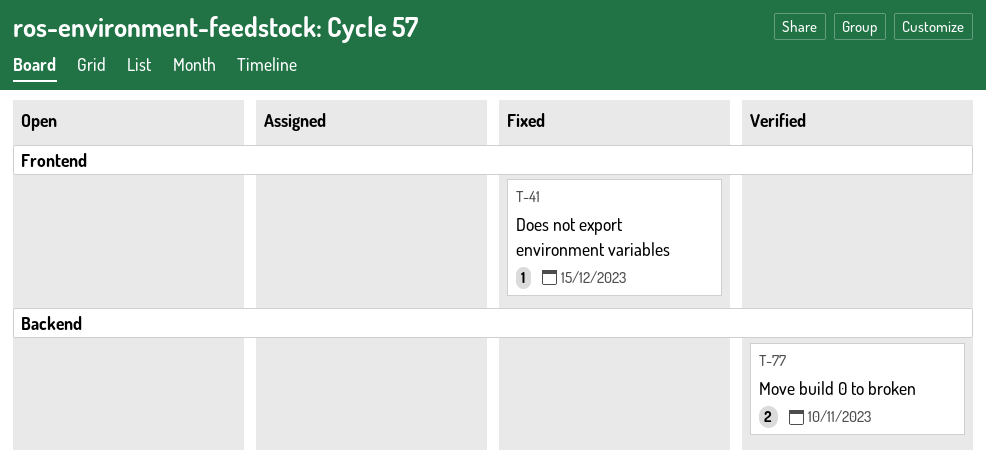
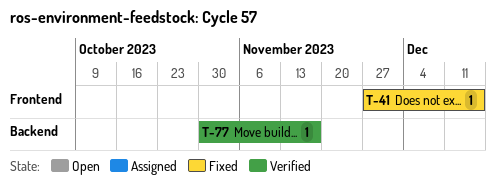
T-77, estimate: 2 -> 1
T-77, due: Nov 10 -> Nov 17

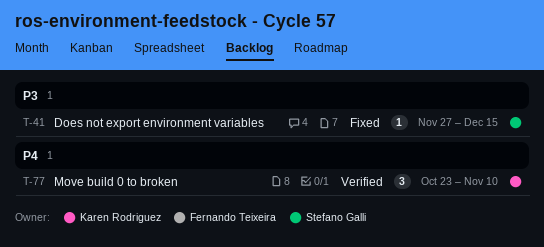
T-77, estimate: 1 -> 3
T-77, start: Oct 30 -> Oct 23
T-77, due: Nov 17 -> Nov 10

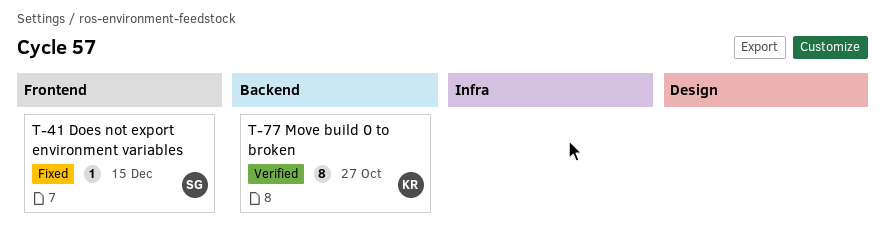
T-77, estimate: 3 -> 8
T-77, due: Nov 10 -> Oct 27

